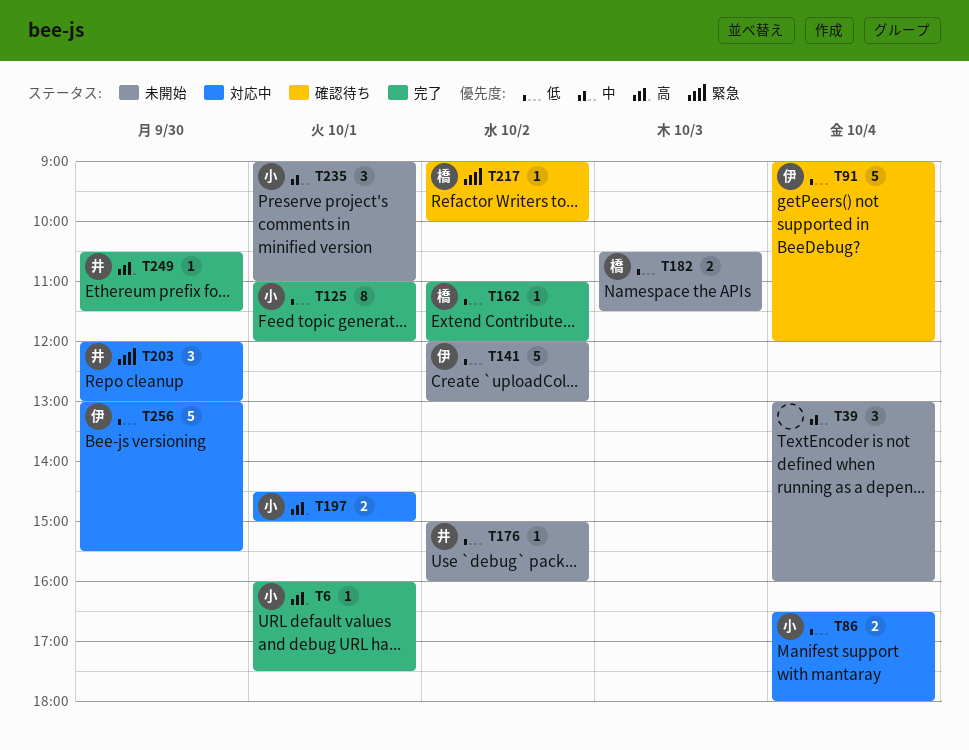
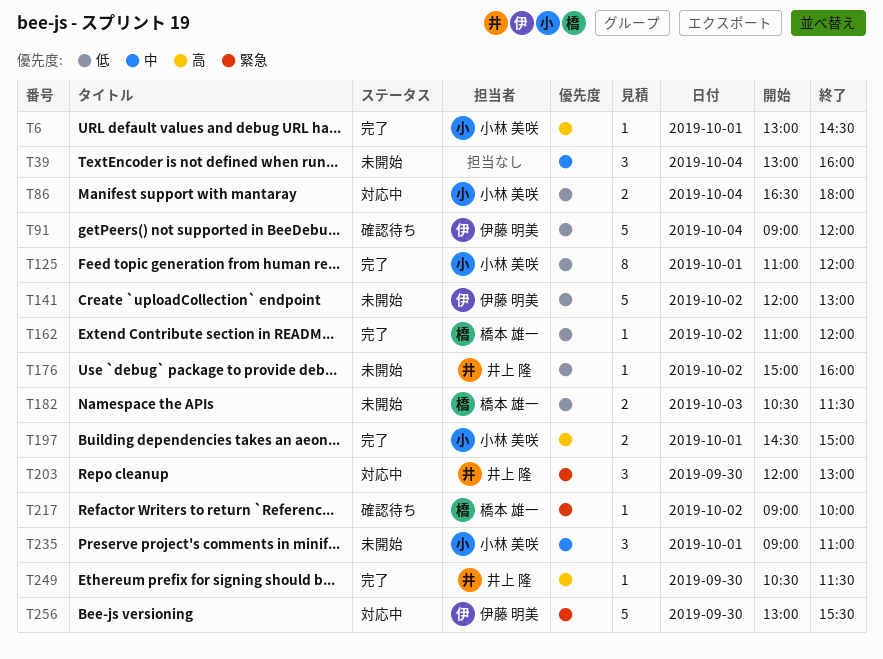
T6, begins: 16:00 -> 13:00
T6, ends: 17:30 -> 14:30
T197, status: 対応中 -> 完了
T256, priority: 低 -> 緊急

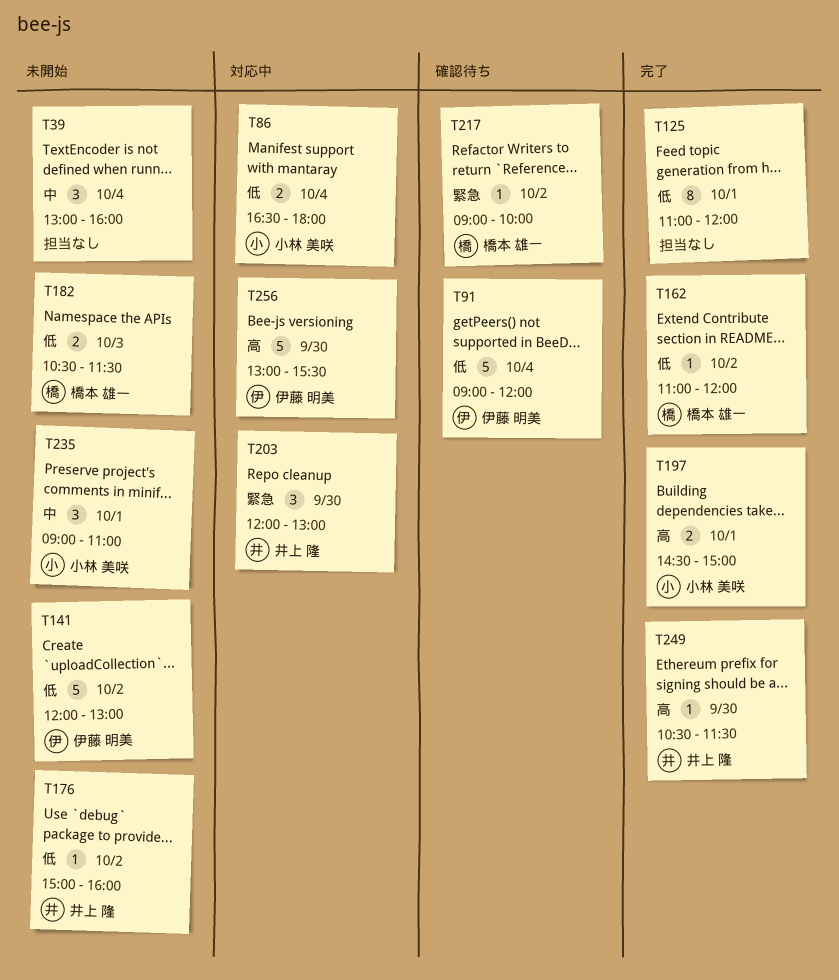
T6: present -> none
T125, owner: 小林 美咲 -> none
T256, priority: 緊急 -> 高

